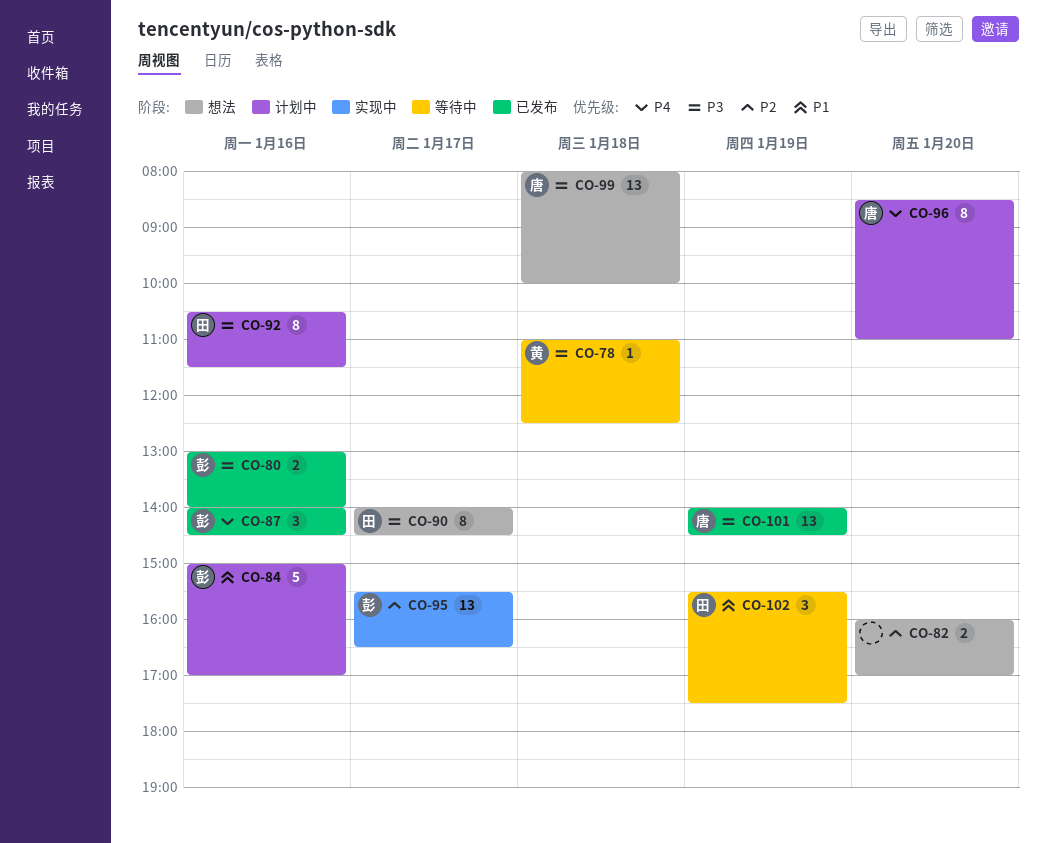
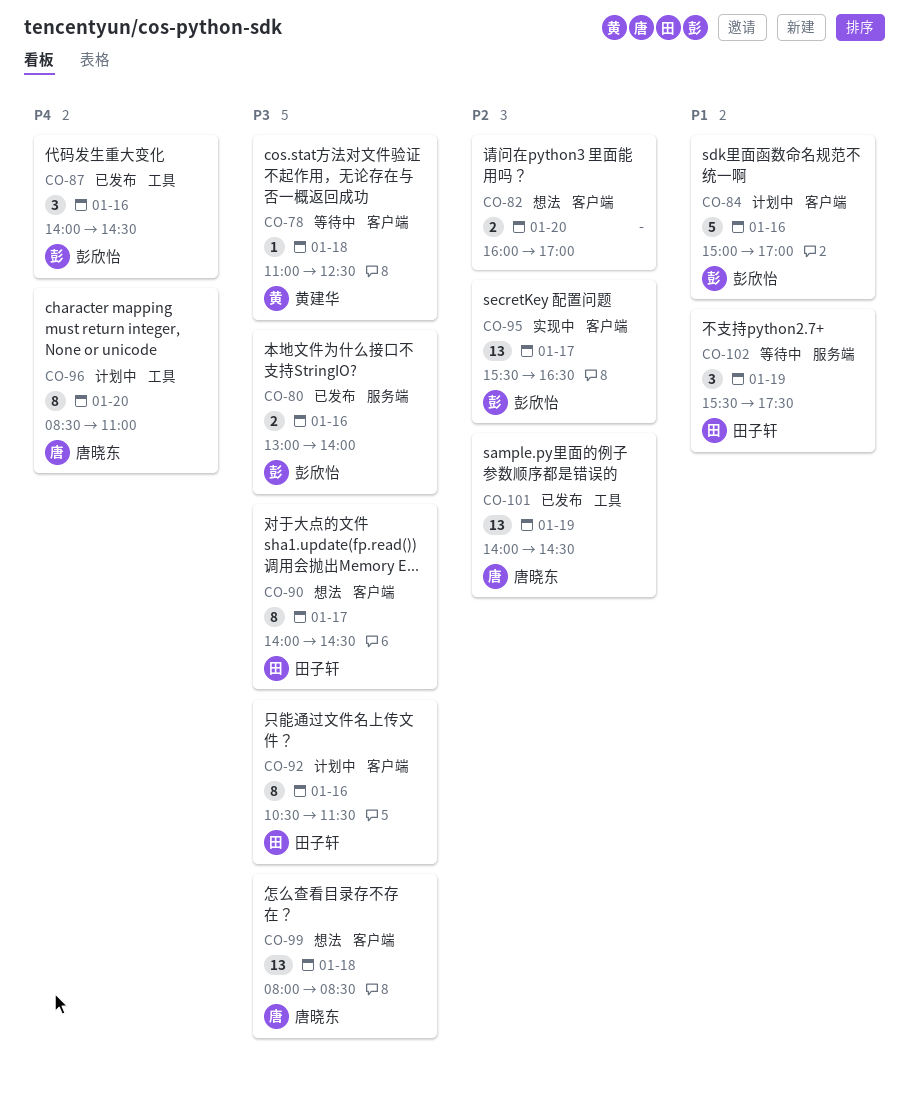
CO-99, ends: 10:00 -> 08:30
CO-101, priority: P3 -> P2

